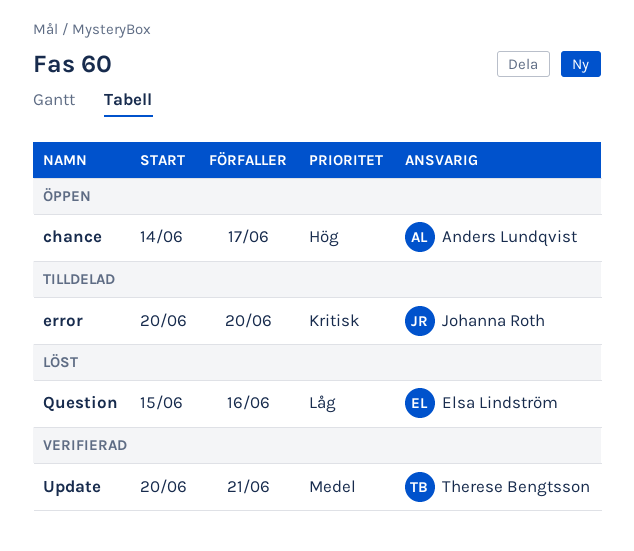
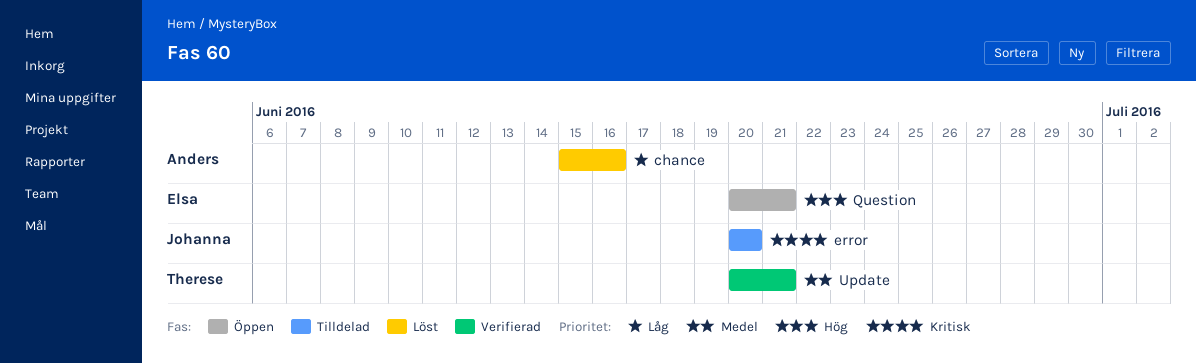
chance, status: Öppen -> Löst
chance, priority: Hög -> Låg
chance, start: Jun 14 -> Jun 15
chance, due: Jun 17 -> Jun 16
Question, status: Löst -> Öppen
Question, priority: Låg -> Hög
Question, start: Jun 15 -> Jun 20
Question, due: Jun 16 -> Jun 21

